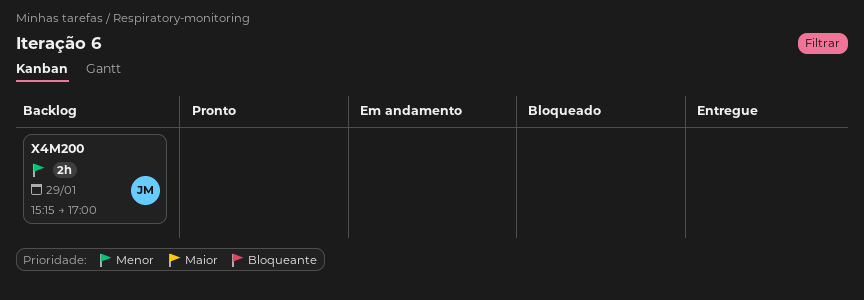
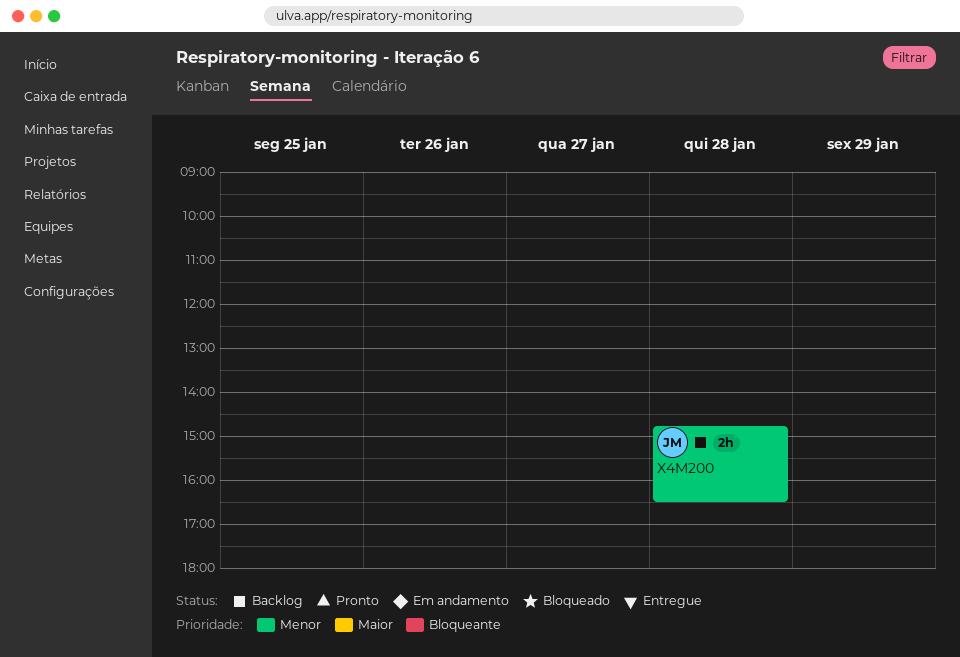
X4M200, day: Jan 29 -> Jan 28
X4M200, begins: 15:15 -> 14:45
X4M200, ends: 17:00 -> 16:30

